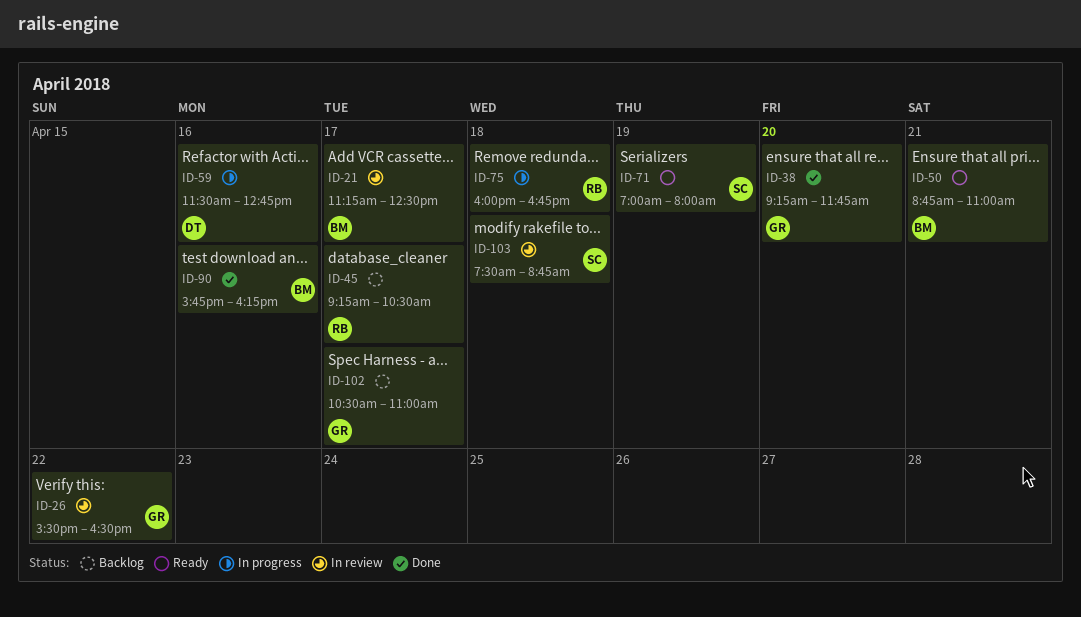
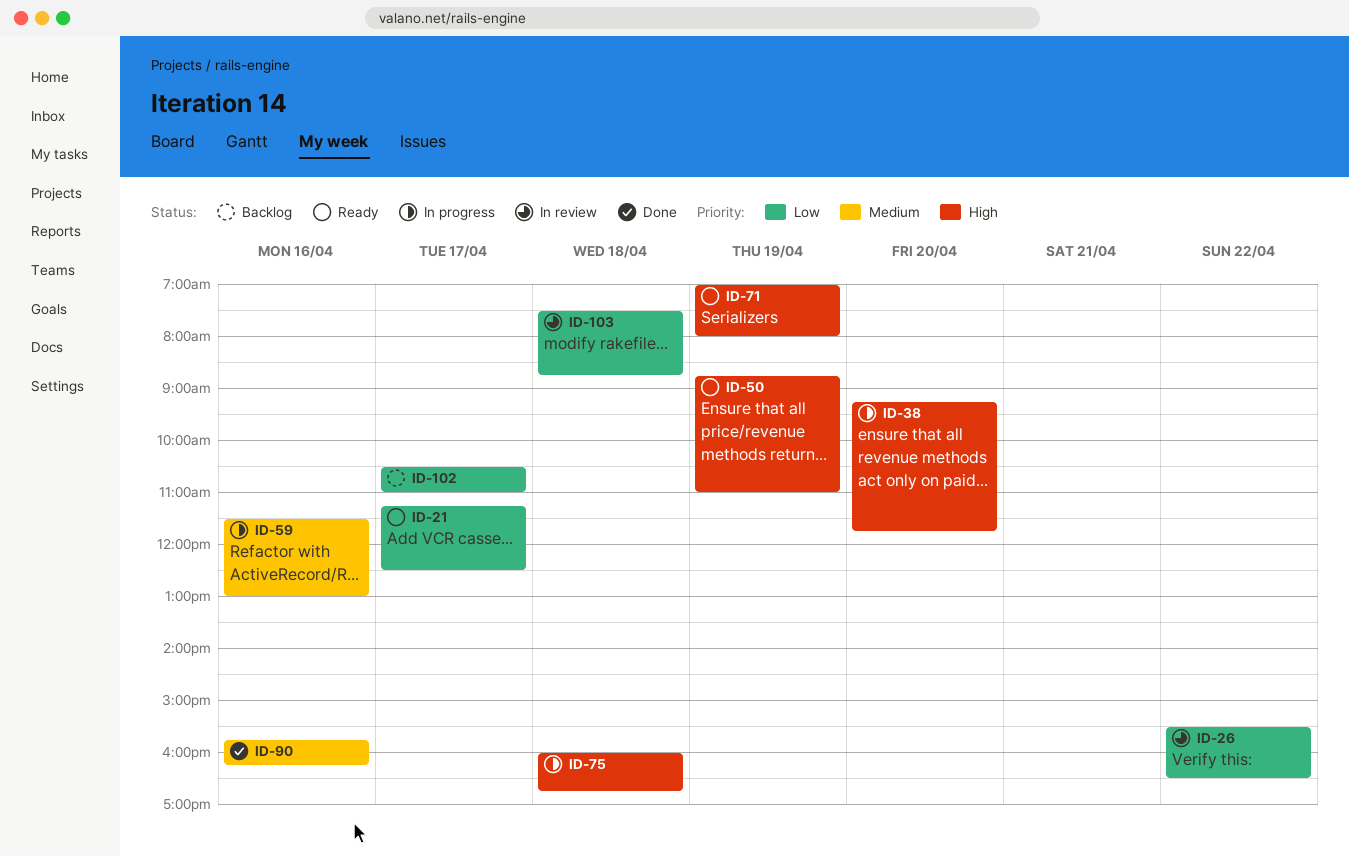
ID-21, status: In review -> Ready
ID-38, status: Done -> In progress
ID-45: present -> none
ID-50, day: Apr 21 -> Apr 19
ID-59, ends: 12:45 -> 13:00

